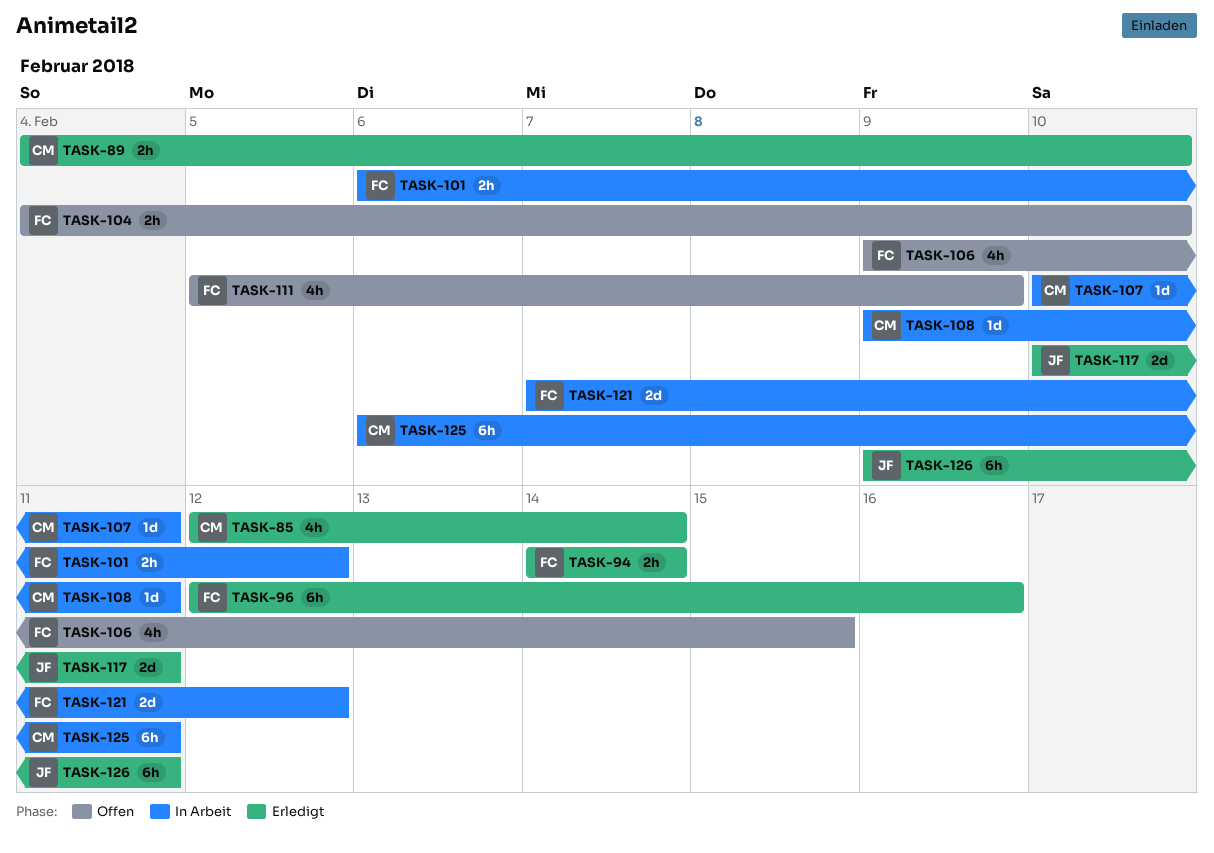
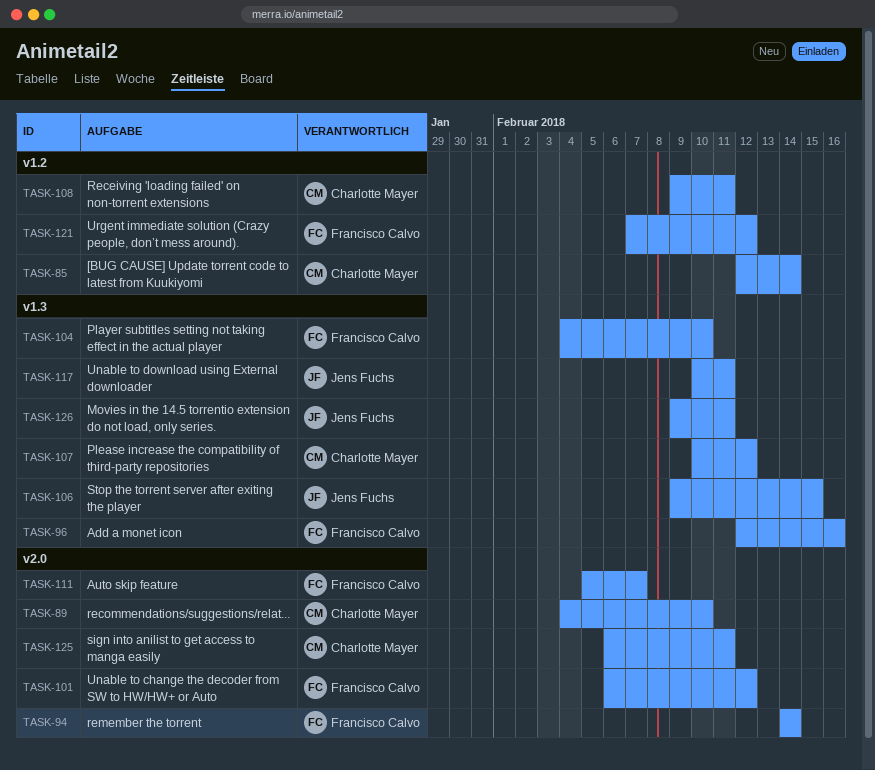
TASK-106, owner: Francisco Calvo -> Jens Fuchs
TASK-107, due: Feb 11 -> Feb 12
TASK-111, due: Feb 9 -> Feb 7

